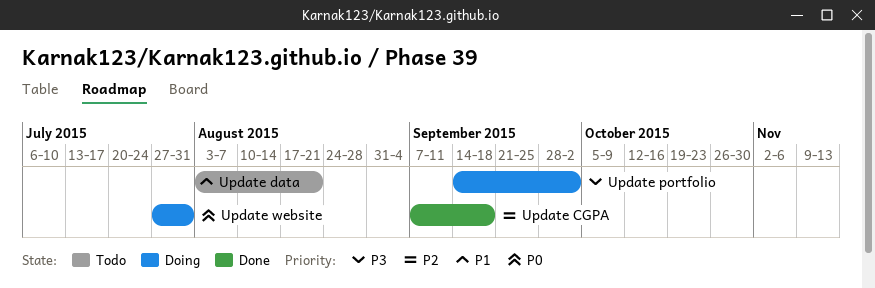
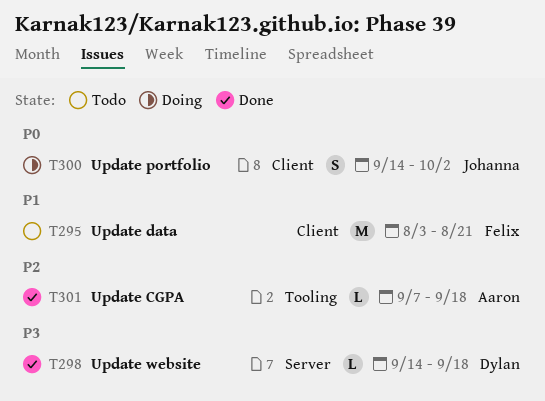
Update portfolio, priority: P3 -> P0
Update website, status: Doing -> Done
Update website, priority: P0 -> P3
Update website, start: Jul 27 -> Sep 14
Update website, due: Jul 31 -> Sep 18

